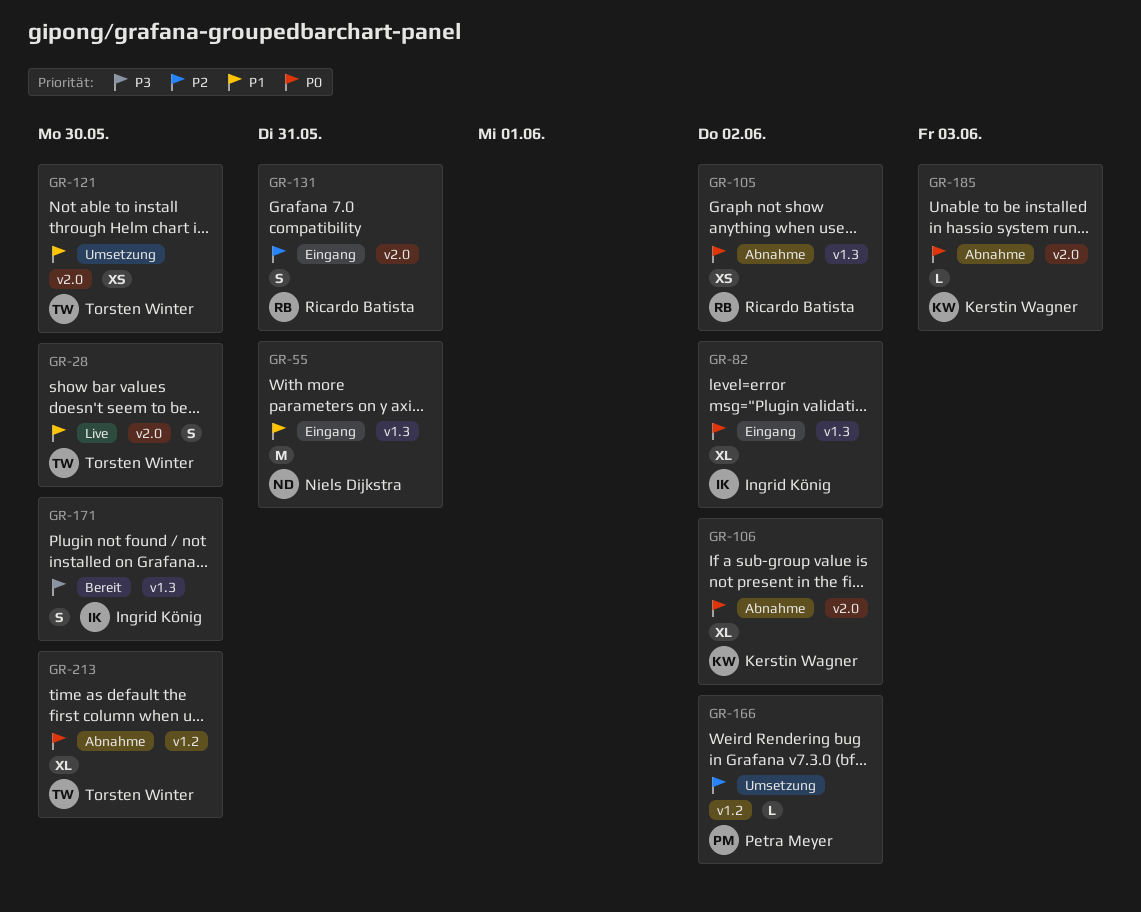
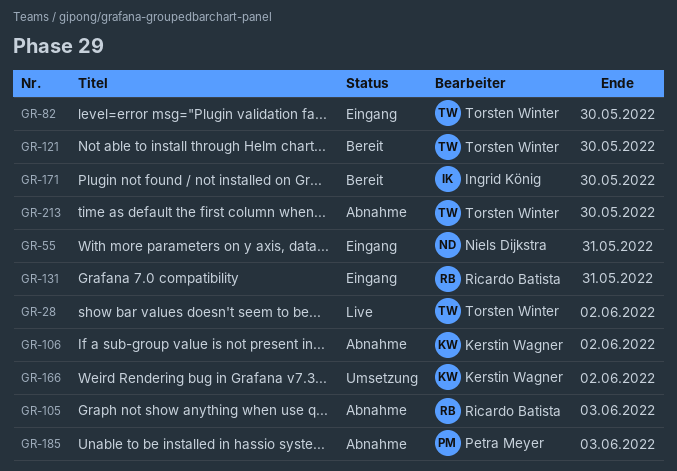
GR-28, due: May 30 -> Jun 2
GR-82, owner: Ingrid König -> Torsten Winter
GR-82, due: Jun 2 -> May 30
GR-105, due: Jun 2 -> Jun 3
GR-121, status: Umsetzung -> Bereit
GR-166, owner: Petra Meyer -> Kerstin Wagner
GR-185, owner: Kerstin Wagner -> Petra Meyer

